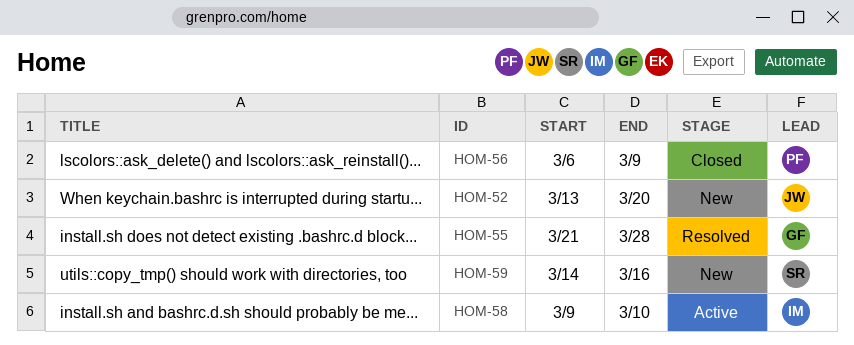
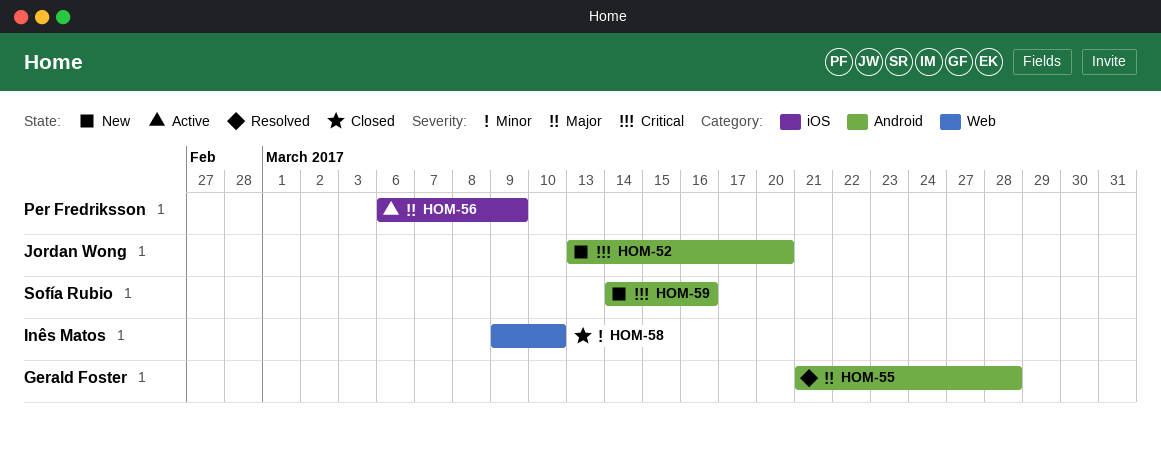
HOM-56, status: Closed -> Active
HOM-58, status: Active -> Closed

